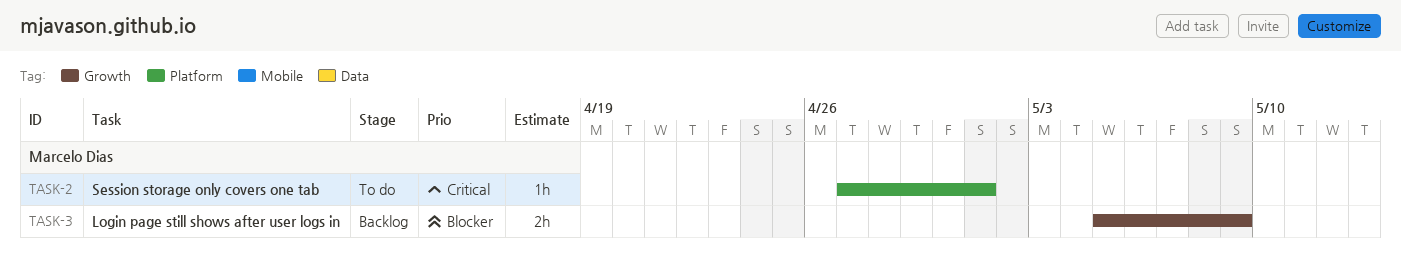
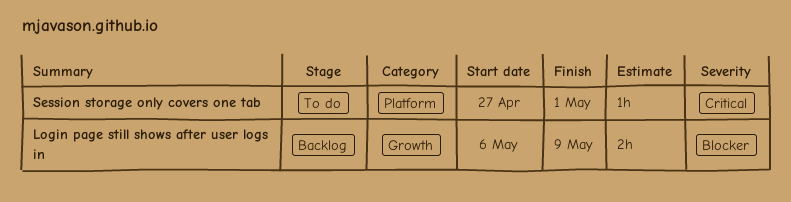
Login page still shows after user logs in, start: May 5 -> May 6

